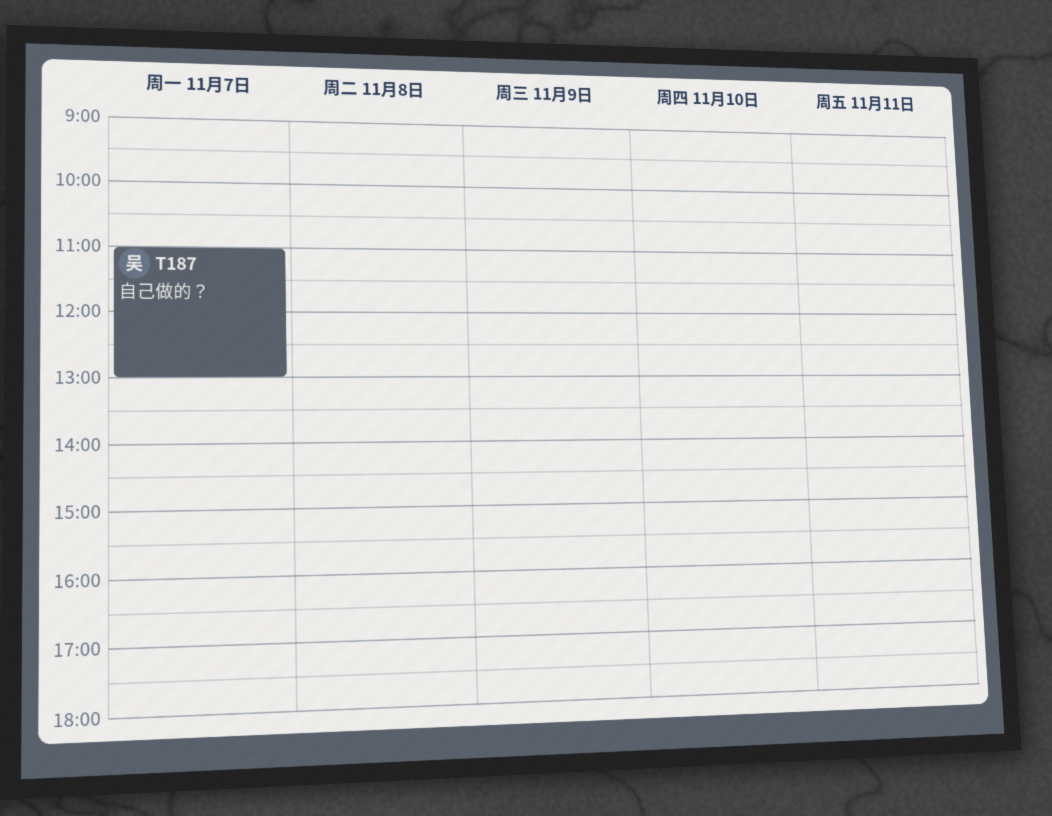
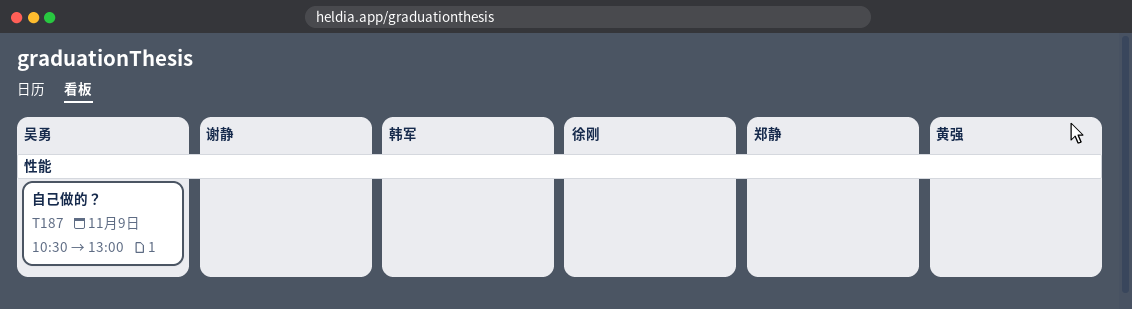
T187, day: Nov 7 -> Nov 9
T187, begins: 11:00 -> 10:30

